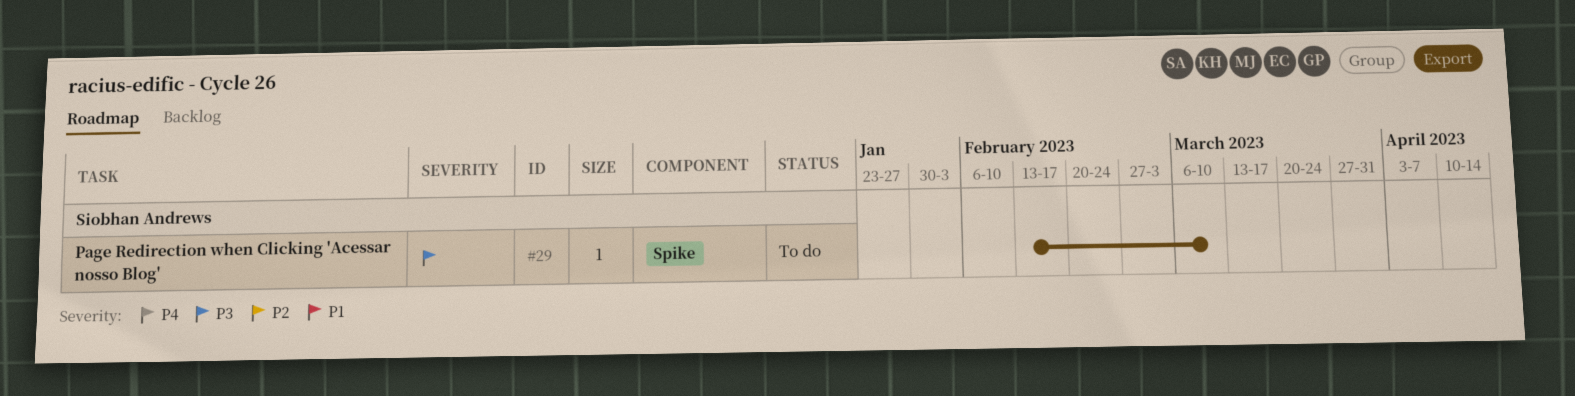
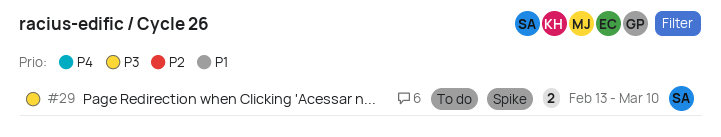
#29, estimate: 1 -> 2

